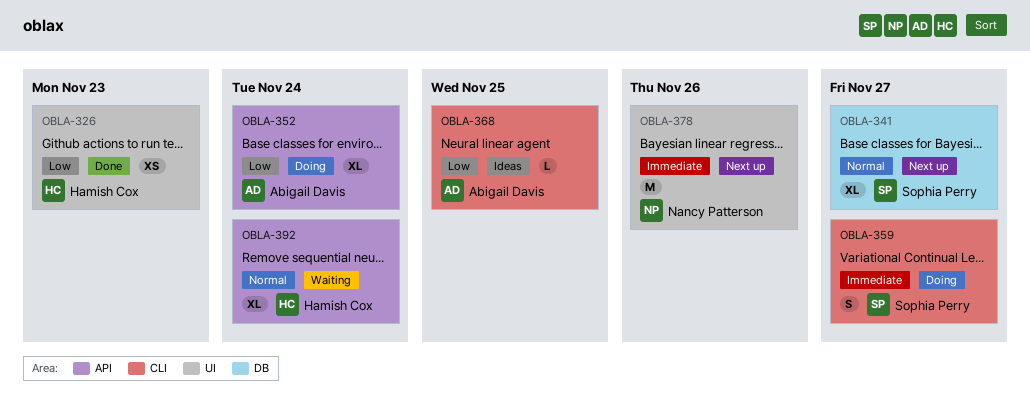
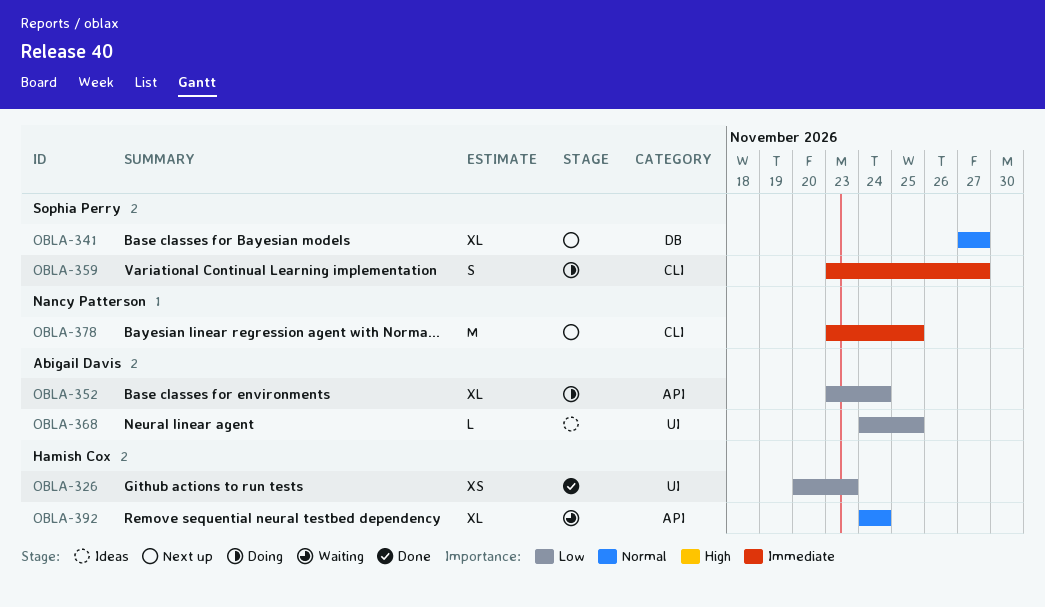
OBLA-368, label: CLI -> UI
OBLA-378, label: UI -> CLI
OBLA-378, due: Nov 26 -> Nov 25

